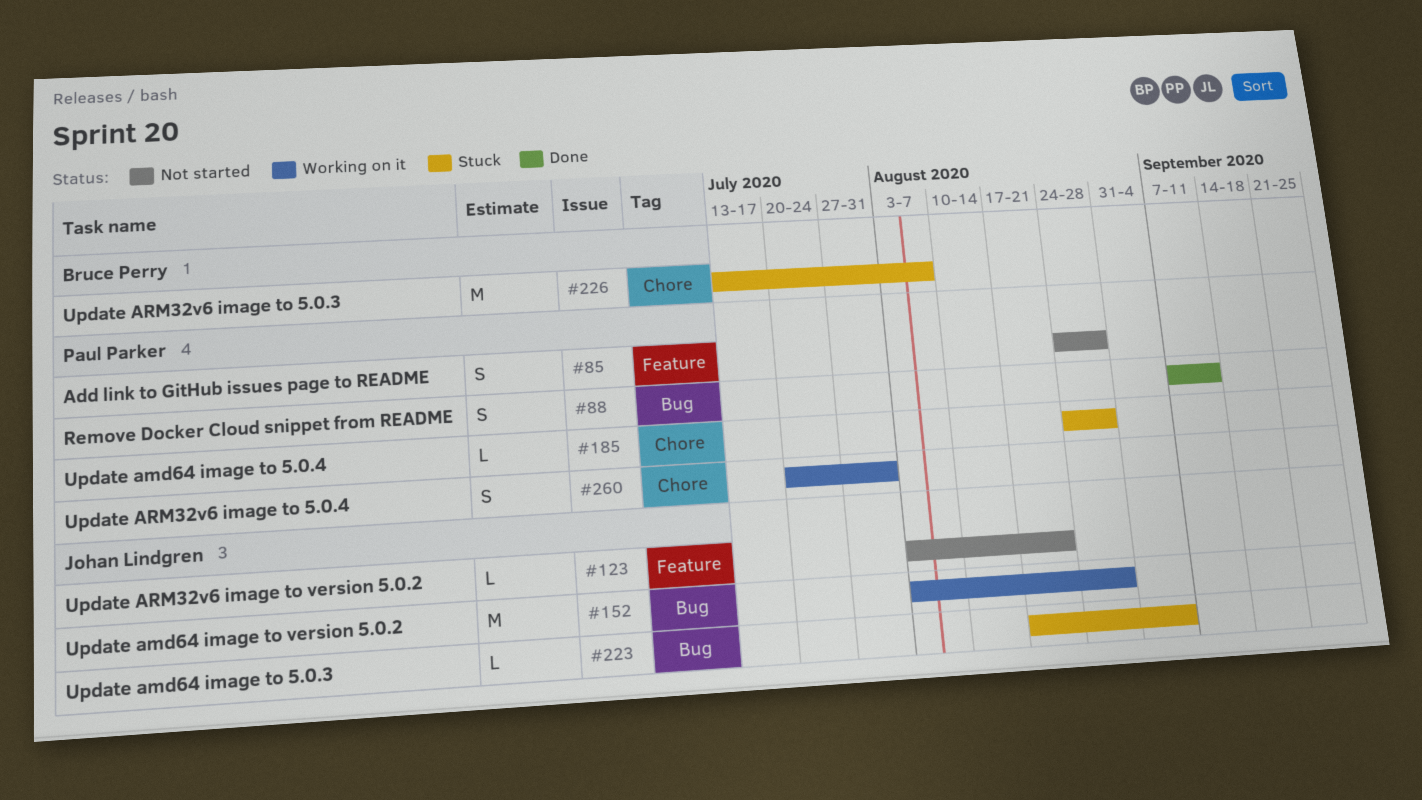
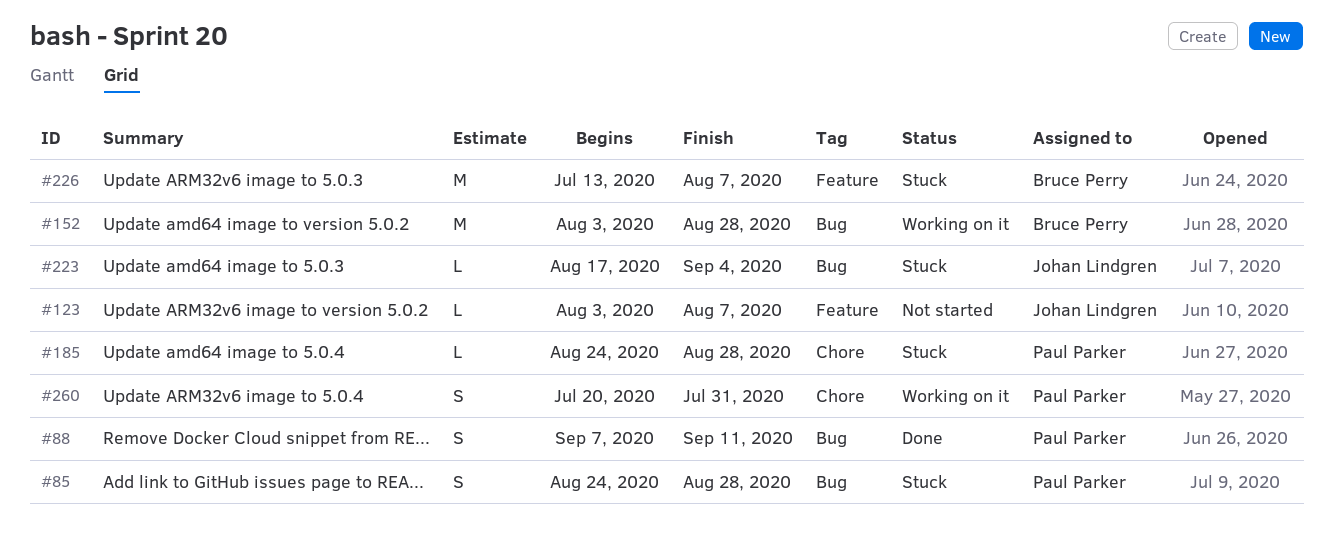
#85, status: Not started -> Stuck
#85, label: Feature -> Bug
#123, due: Aug 21 -> Aug 7
#152, owner: Johan Lindgren -> Bruce Perry
#226, label: Chore -> Feature

